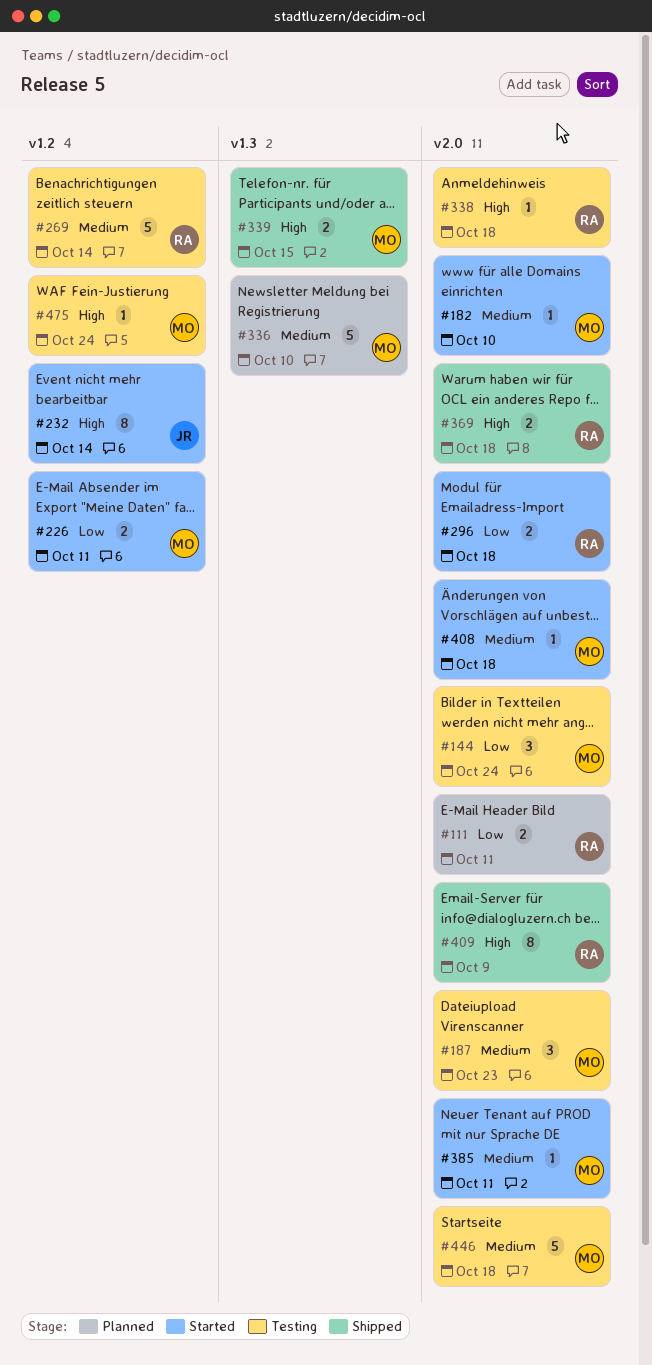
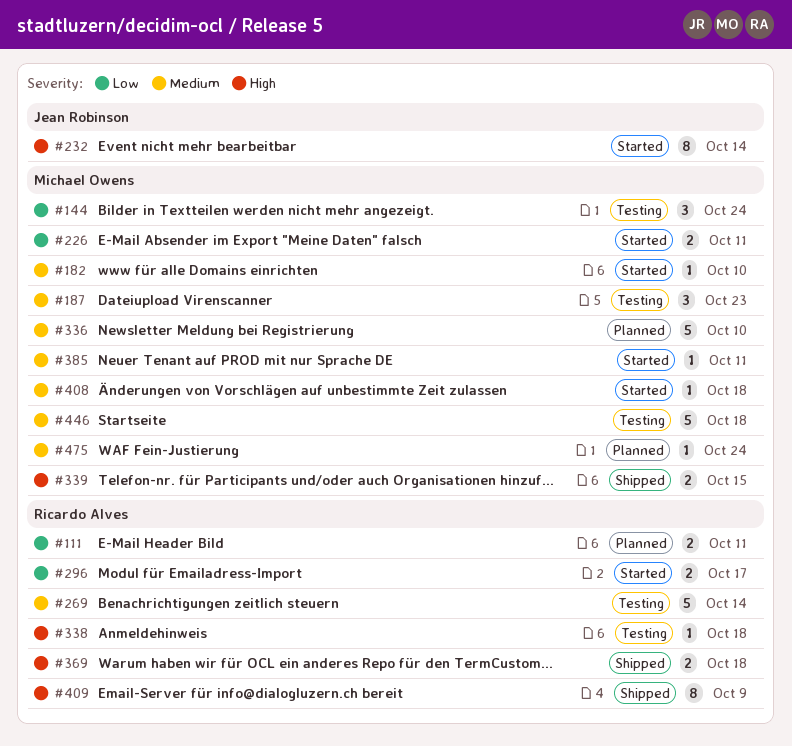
#296, due: Oct 18 -> Oct 17
#475, status: Testing -> Planned
#475, priority: High -> Medium

